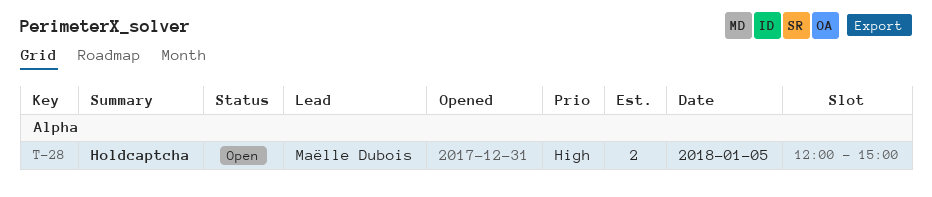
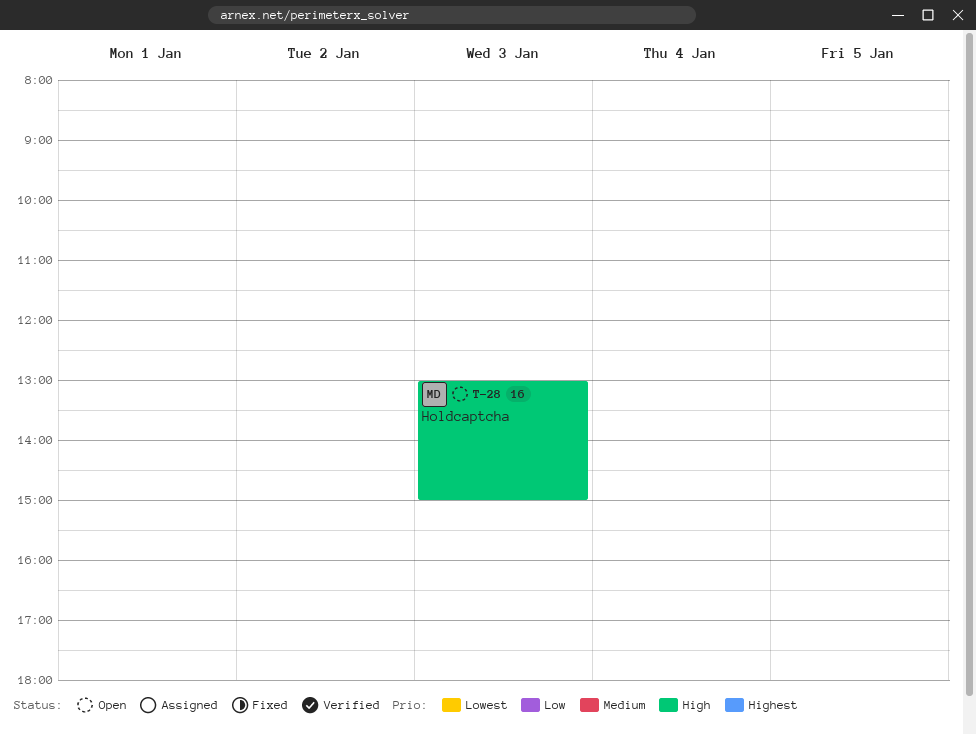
T-28, estimate: 2 -> 16
T-28, day: Jan 5 -> Jan 3
T-28, begins: 12:00 -> 13:00

